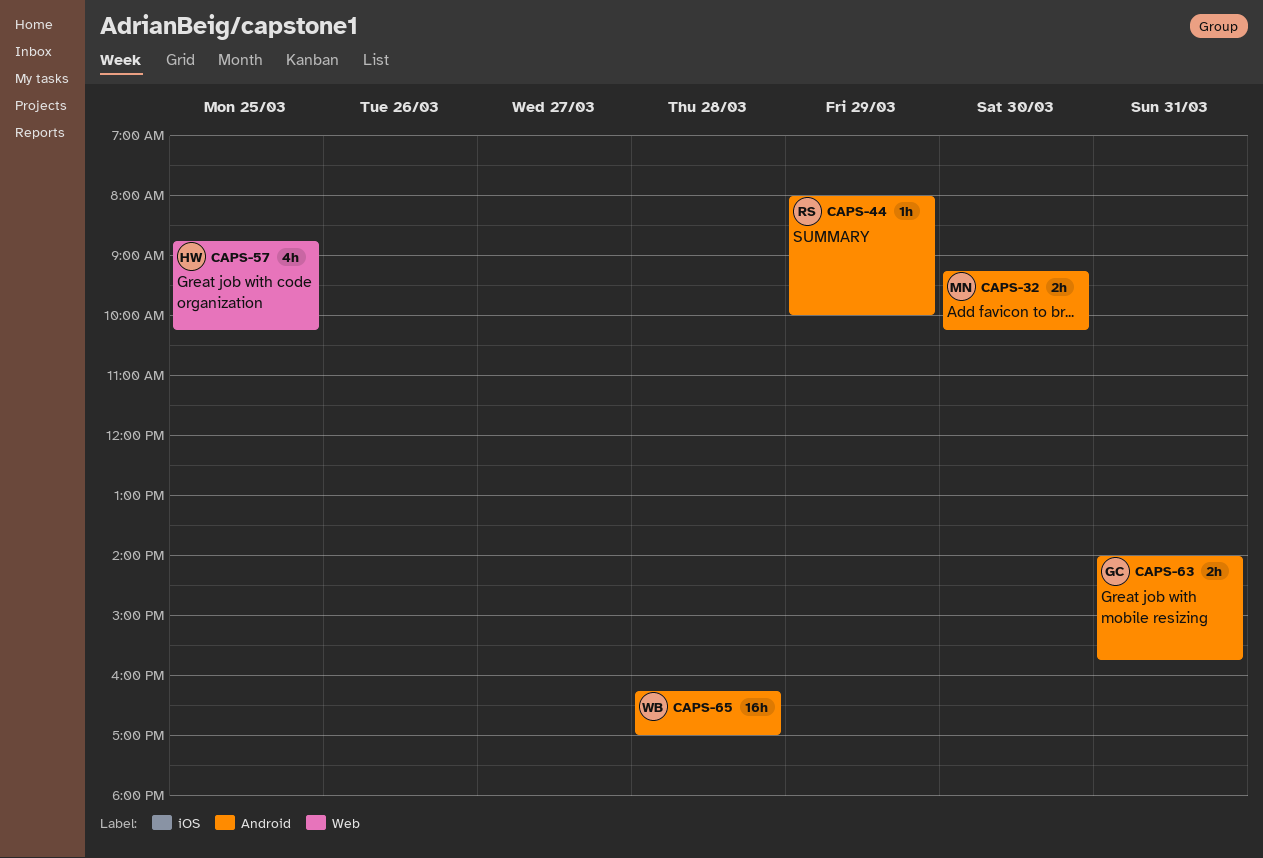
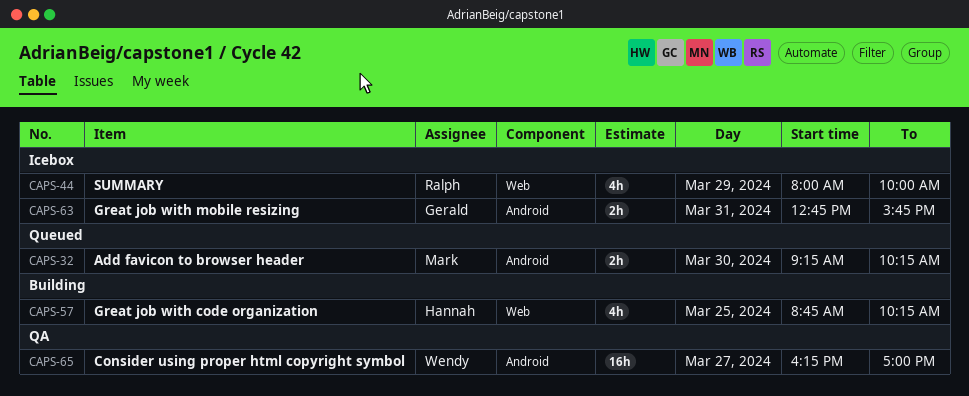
CAPS-44, label: Android -> Web
CAPS-44, estimate: 1h -> 4h
CAPS-63, begins: 14:00 -> 12:45
CAPS-65, day: Mar 28 -> Mar 27

